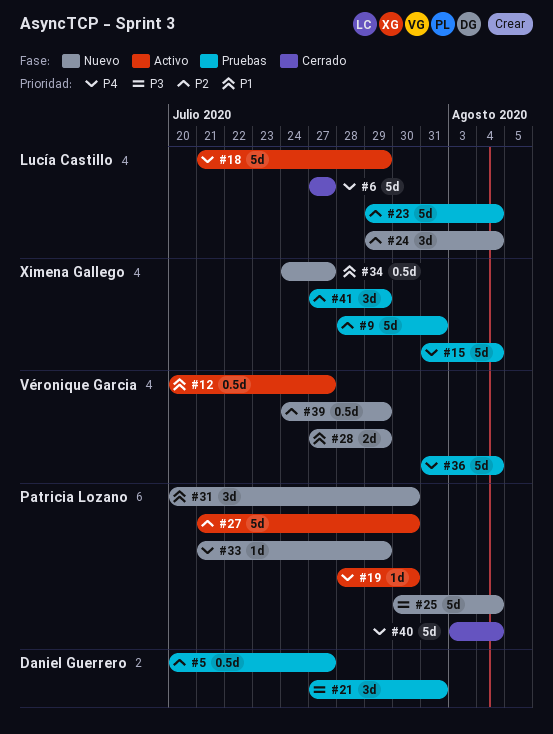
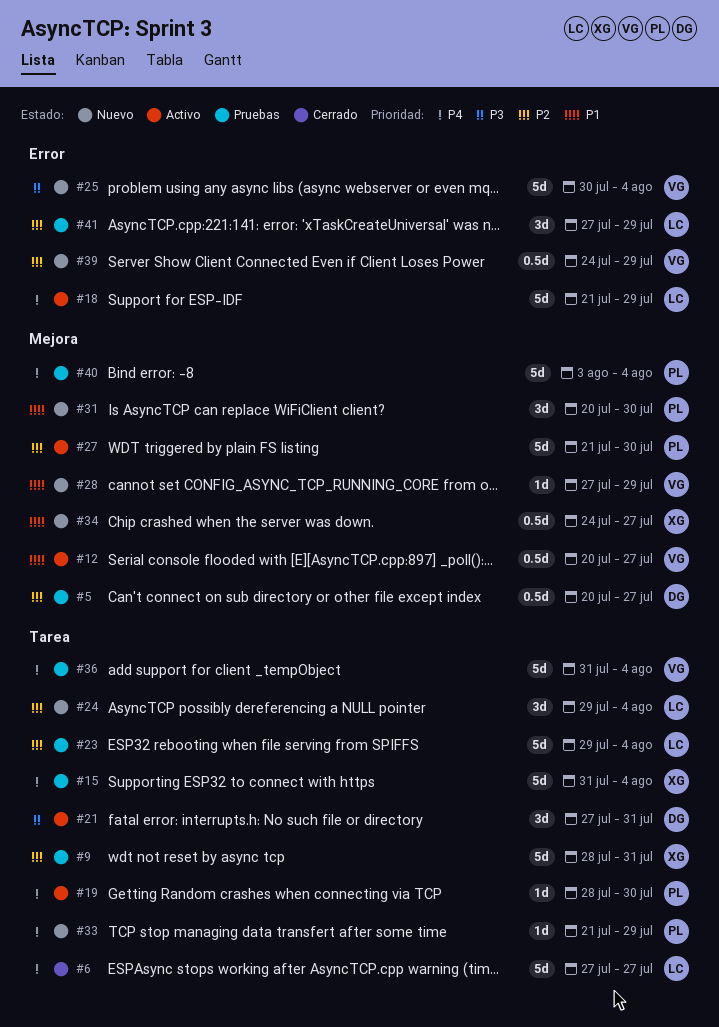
#21, status: Pruebas -> Activo
#25, owner: Patricia Lozano -> Véronique Garcia
#28, estimate: 2d -> 1d
#40, status: Cerrado -> Pruebas
#41, owner: Ximena Gallego -> Lucía Castillo

